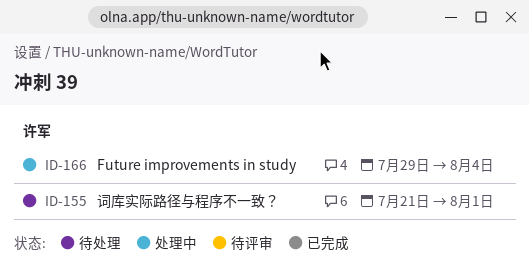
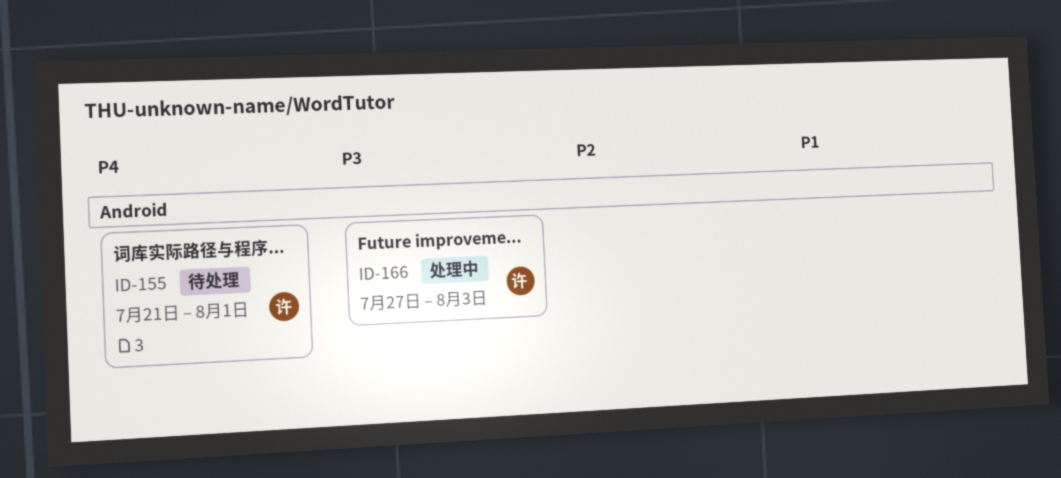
ID-166, start: Jul 29 -> Jul 27
ID-166, due: Aug 4 -> Aug 3

